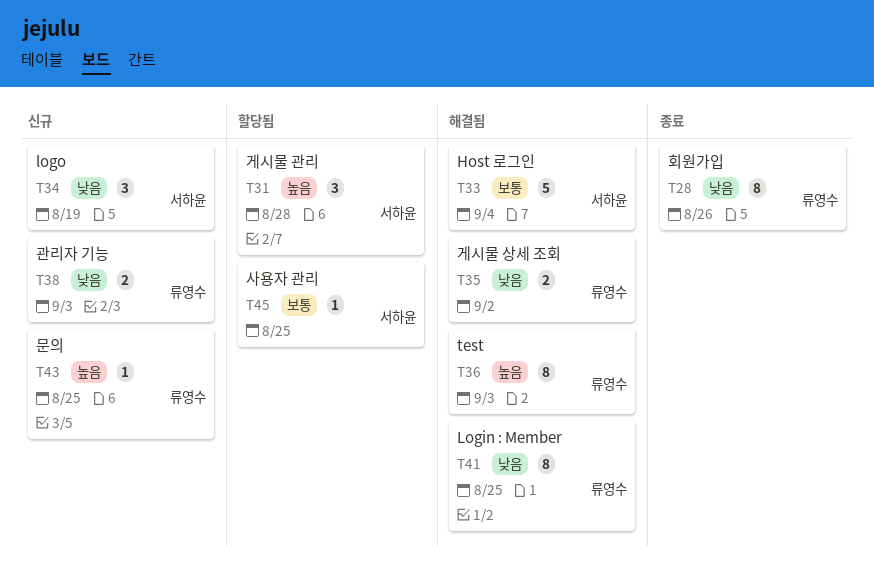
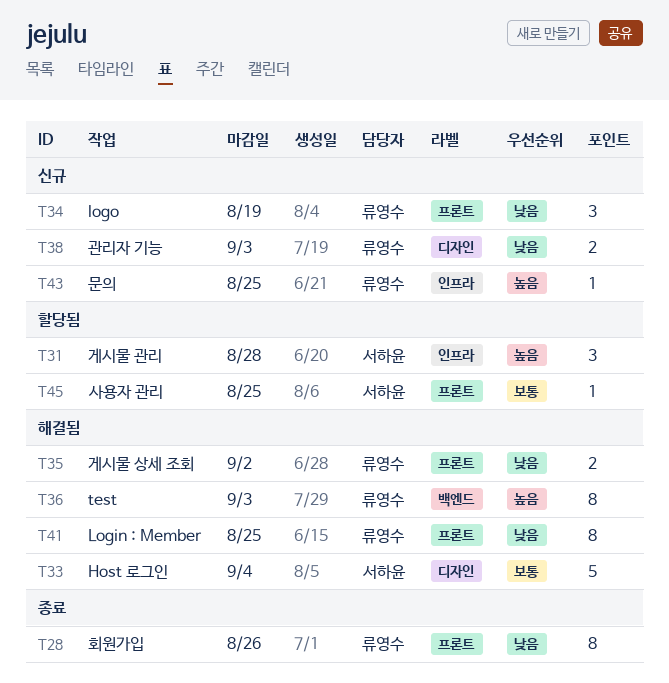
T34, owner: 서하윤 -> 류영수

